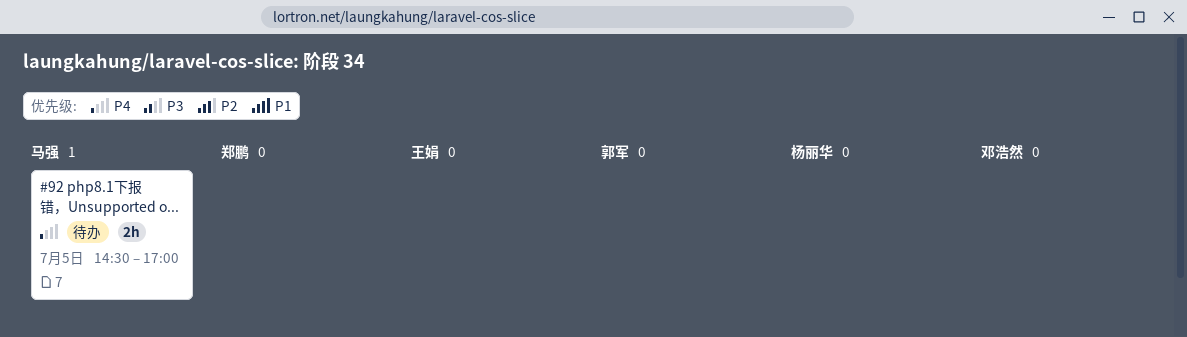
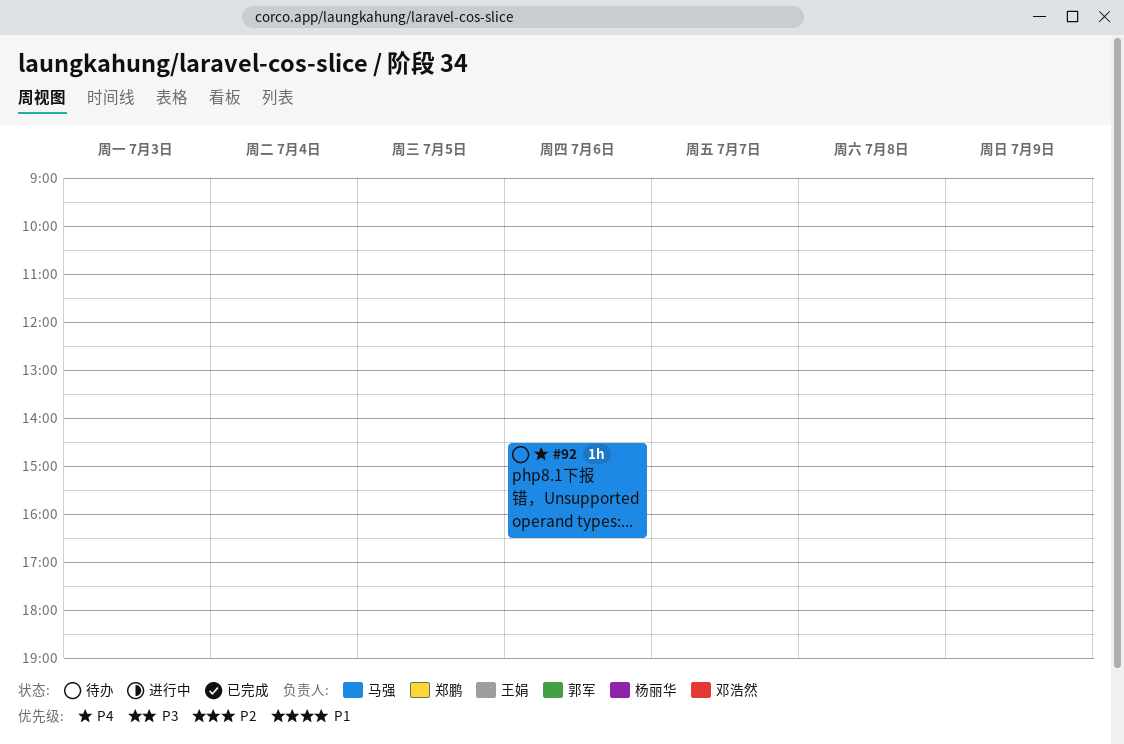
#92, estimate: 2h -> 1h
#92, day: Jul 5 -> Jul 6
#92, ends: 17:00 -> 16:30

